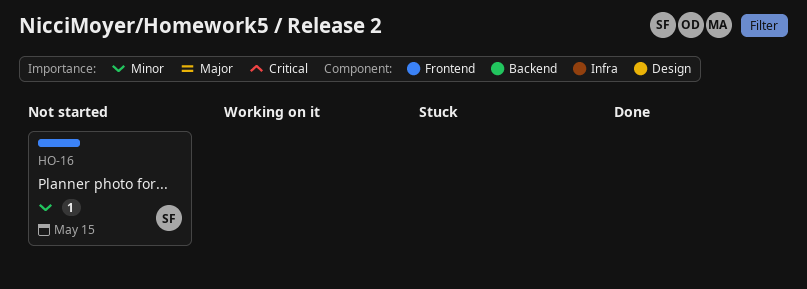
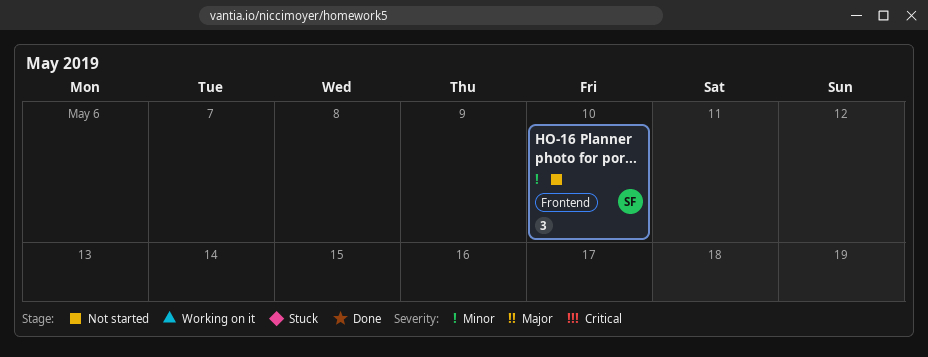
HO-16, estimate: 1 -> 3
HO-16, due: May 15 -> May 10

